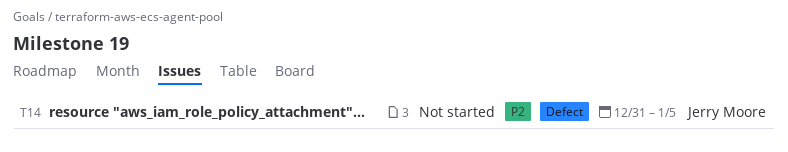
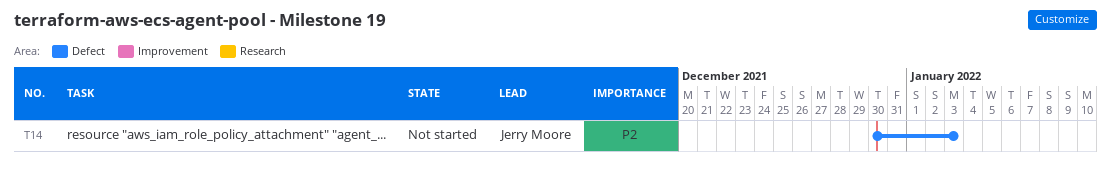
T14, start: Dec 31 -> Dec 30
T14, due: Jan 5 -> Jan 3

